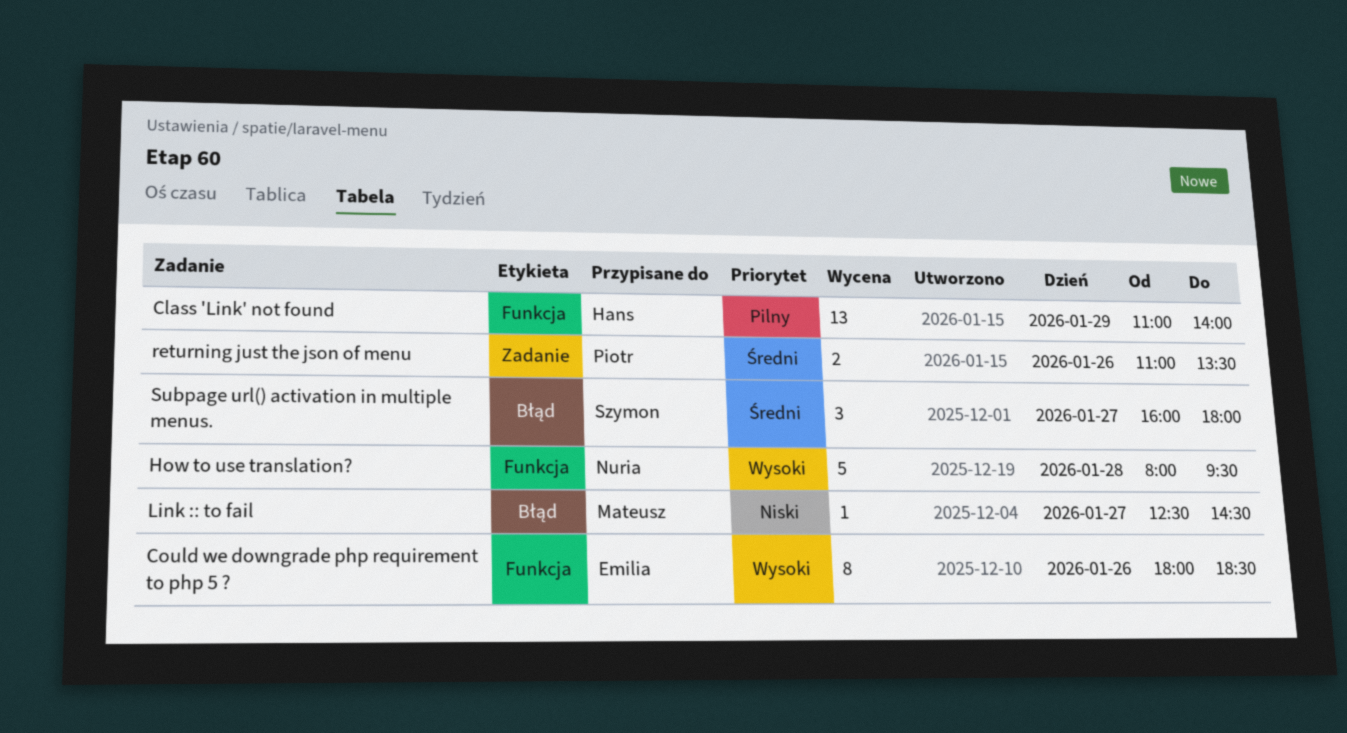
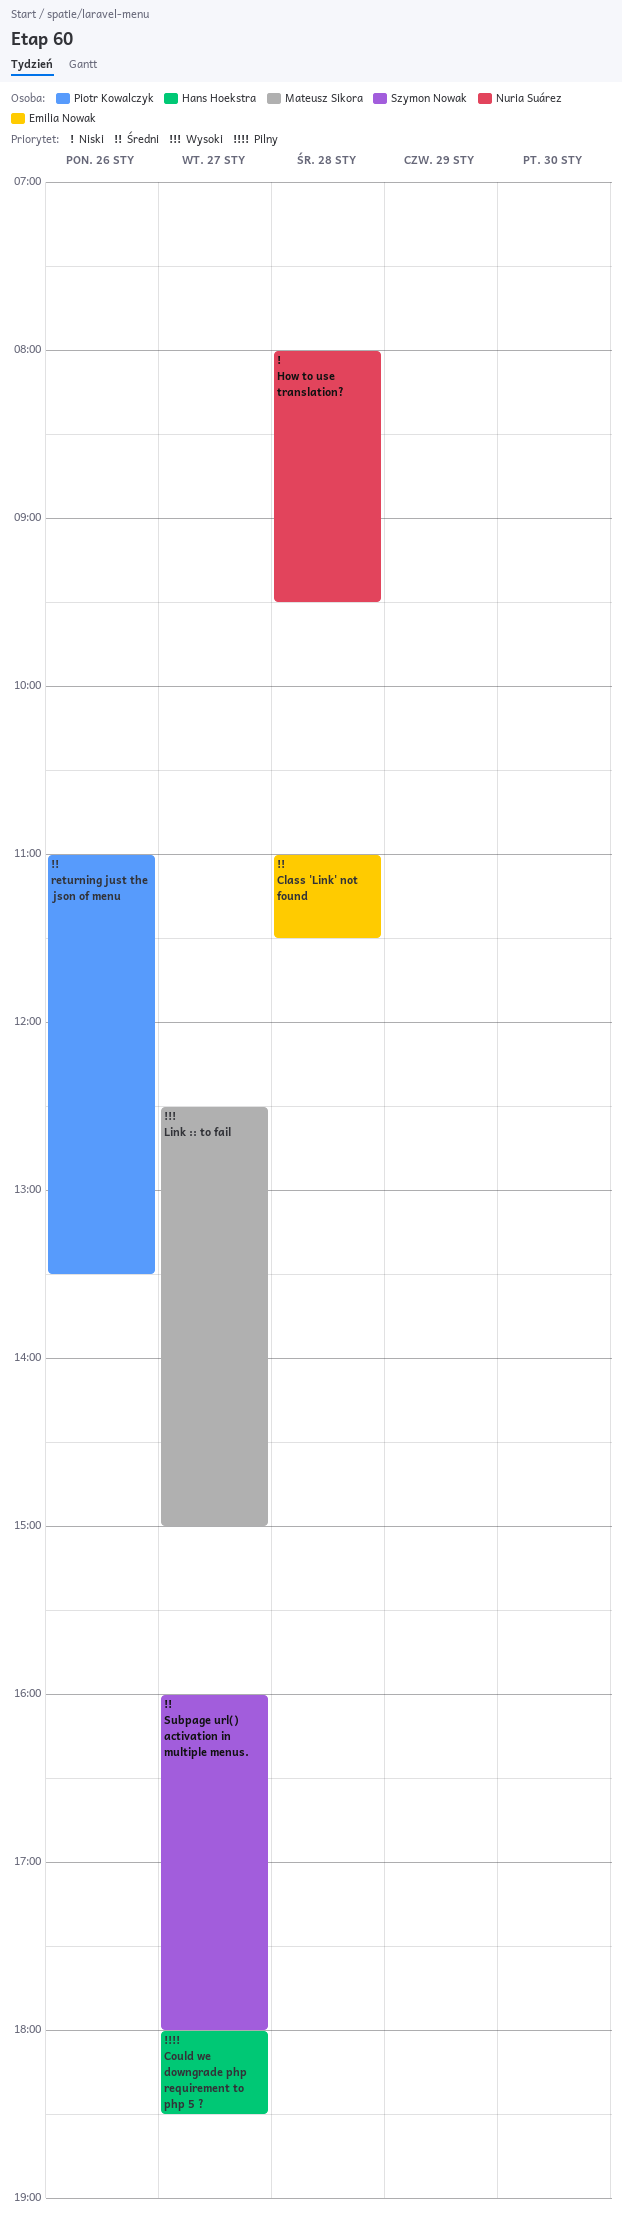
Class 'Link' not found, owner: Hans Hoekstra -> Emilia Nowak
Class 'Link' not found, priority: Pilny -> Średni
Class 'Link' not found, day: Jan 29 -> Jan 28
Class 'Link' not found, ends: 14:00 -> 11:30
Could we downgrade php requirement to php 5 ?, owner: Emilia Nowak -> Hans Hoekstra
Could we downgrade php requirement to php 5 ?, priority: Wysoki -> Pilny
Could we downgrade php requirement to php 5 ?, day: Jan 26 -> Jan 27
How to use translation?, priority: Wysoki -> Niski
Link :: to fail, priority: Niski -> Wysoki
Link :: to fail, ends: 14:30 -> 15:00

